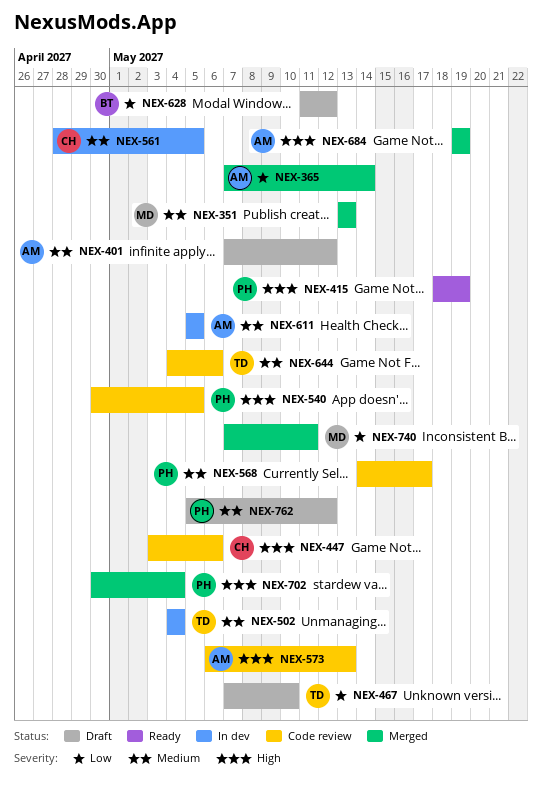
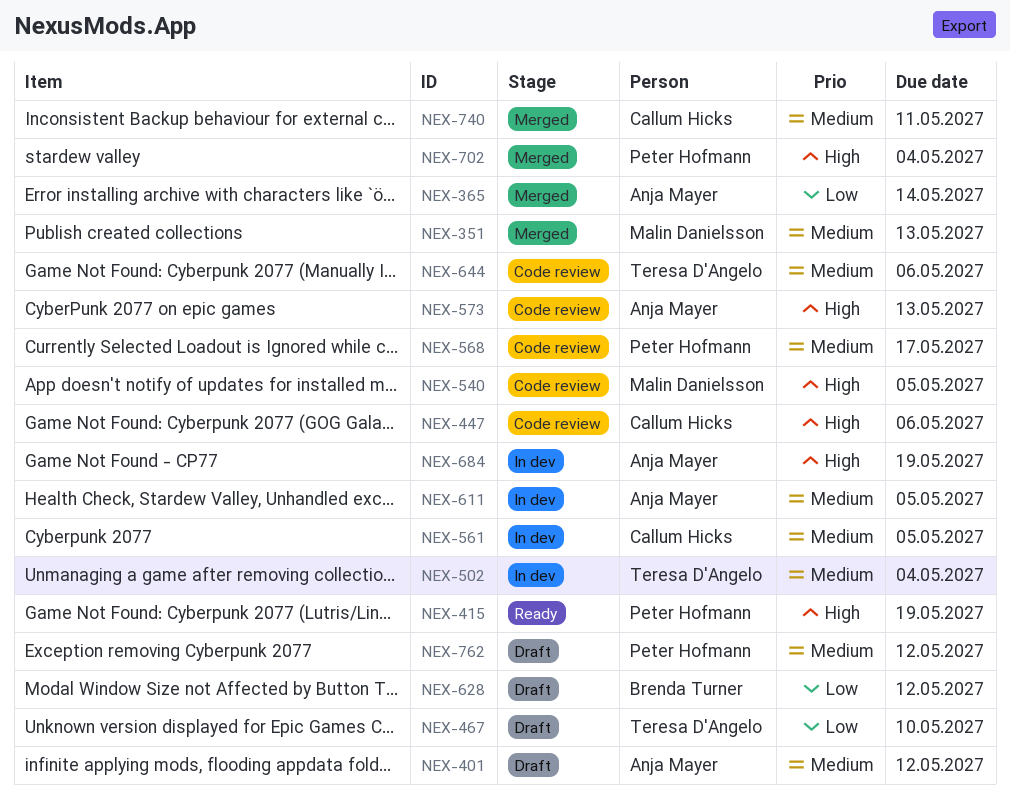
NEX-540, owner: Peter Hofmann -> Malin Danielsson
NEX-684, status: Merged -> In dev
NEX-740, owner: Malin Danielsson -> Callum Hicks
NEX-740, priority: Low -> Medium

